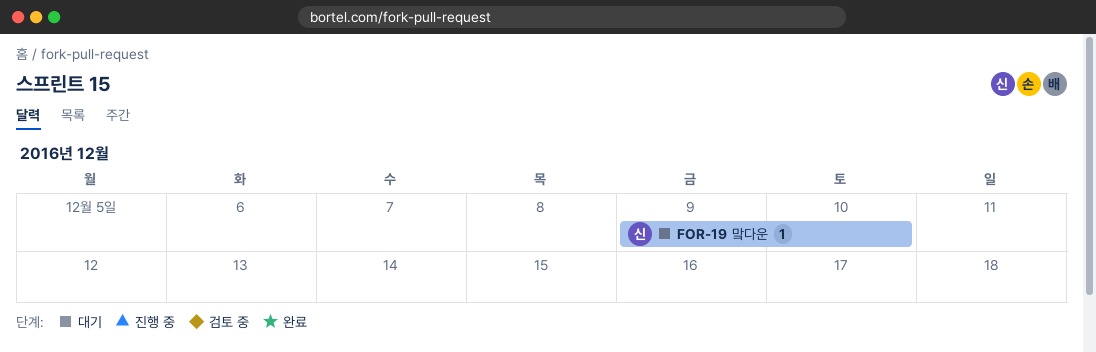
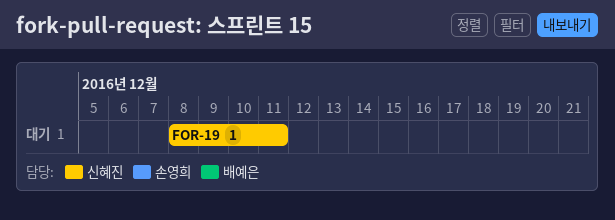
FOR-19, start: Dec 9 -> Dec 8
FOR-19, due: Dec 10 -> Dec 11

